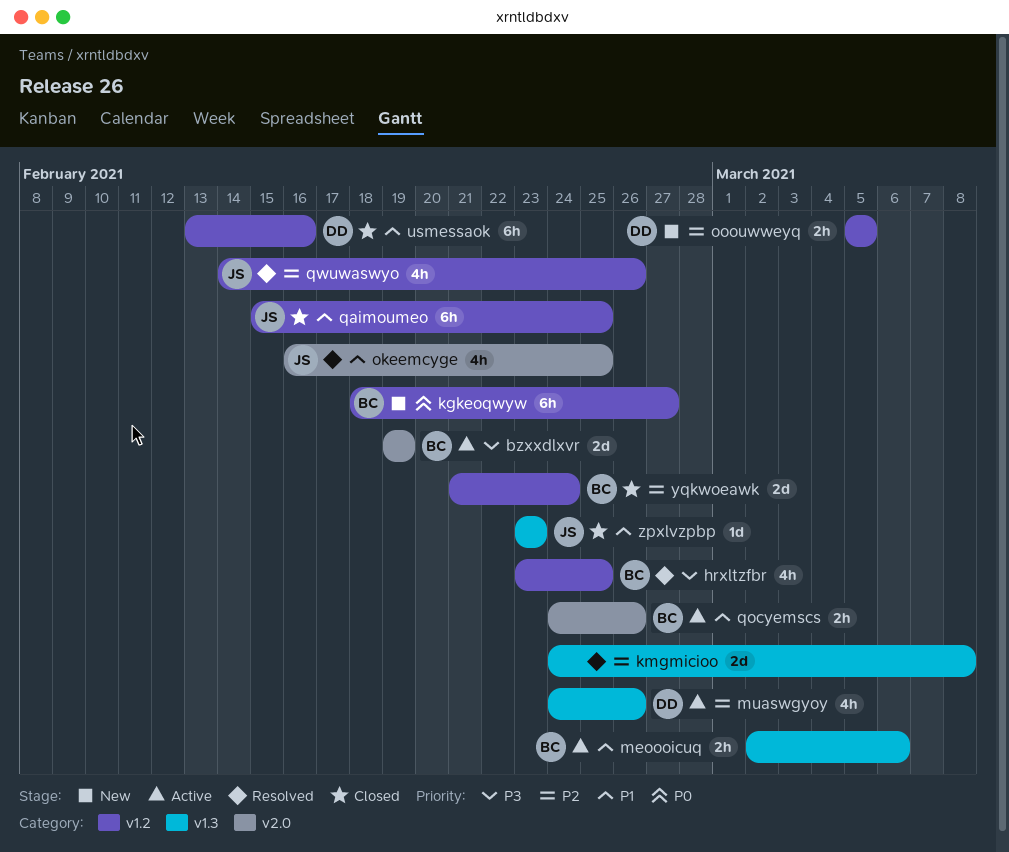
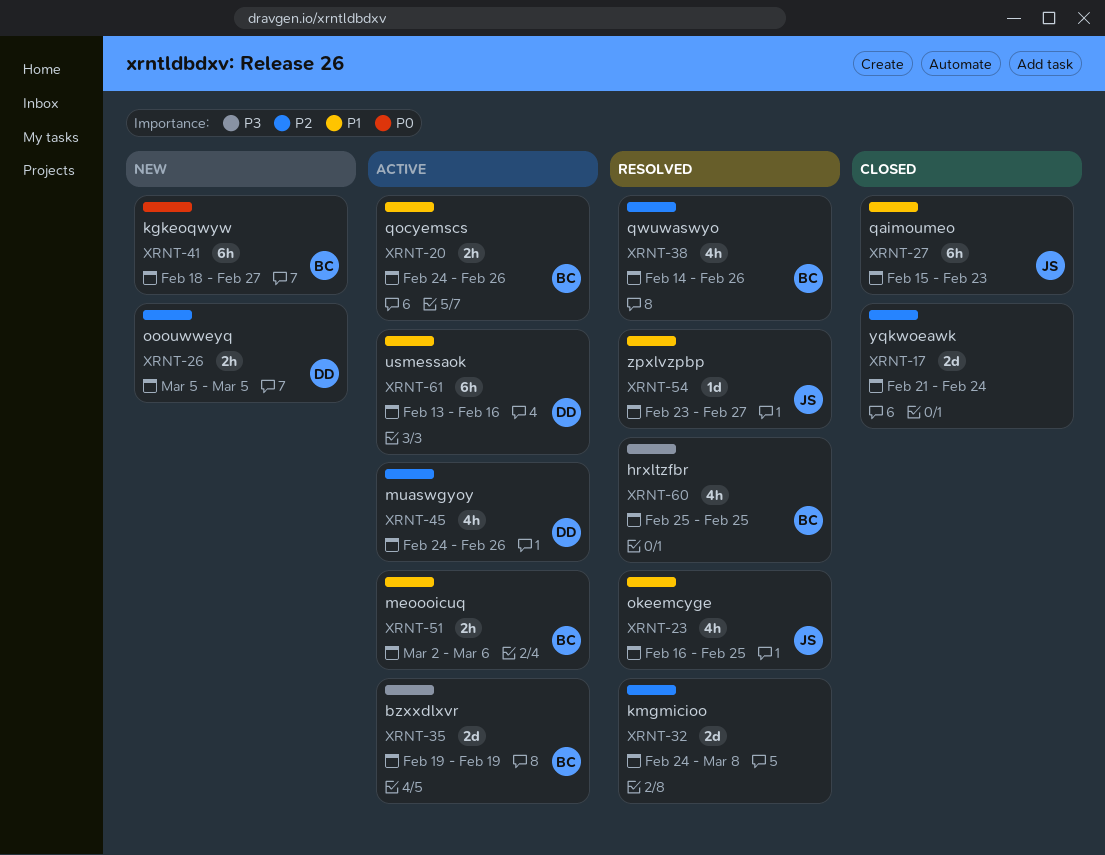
hrxltzfbr, start: Feb 23 -> Feb 25
qaimoumeo, due: Feb 25 -> Feb 23
qwuwaswyo, owner: JS -> BC
usmessaok, status: Closed -> Active
yqkwoeawk, owner: BC -> none
zpxlvzpbp, status: Closed -> Resolved
zpxlvzpbp, due: Feb 23 -> Feb 27

